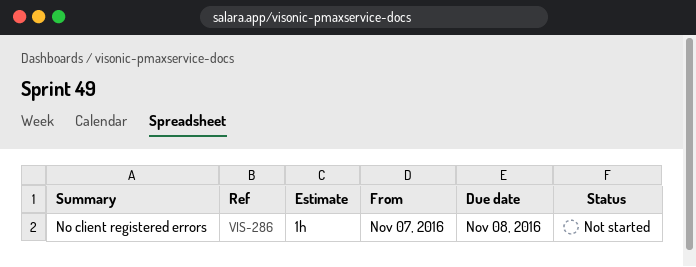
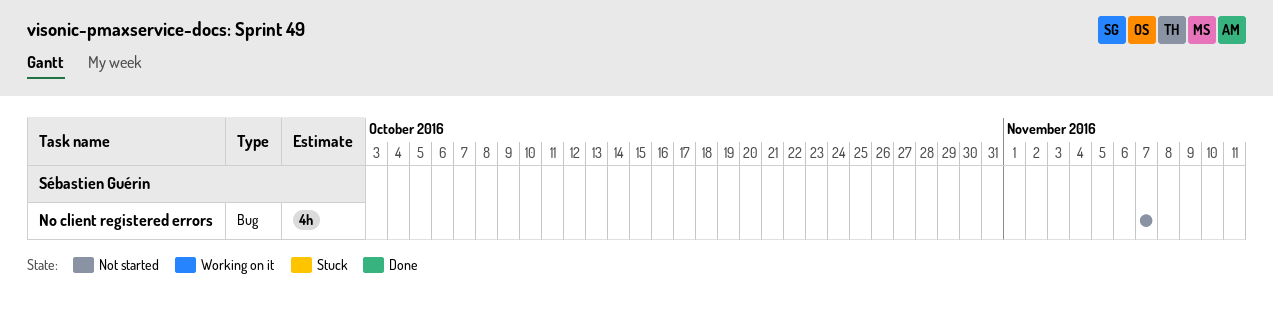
No client registered errors, estimate: 1h -> 4h
No client registered errors, due: Nov 8 -> Nov 7

